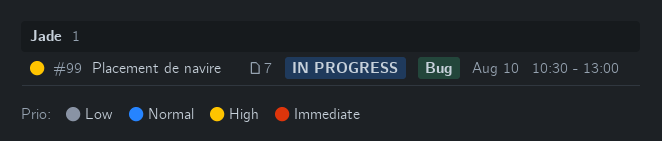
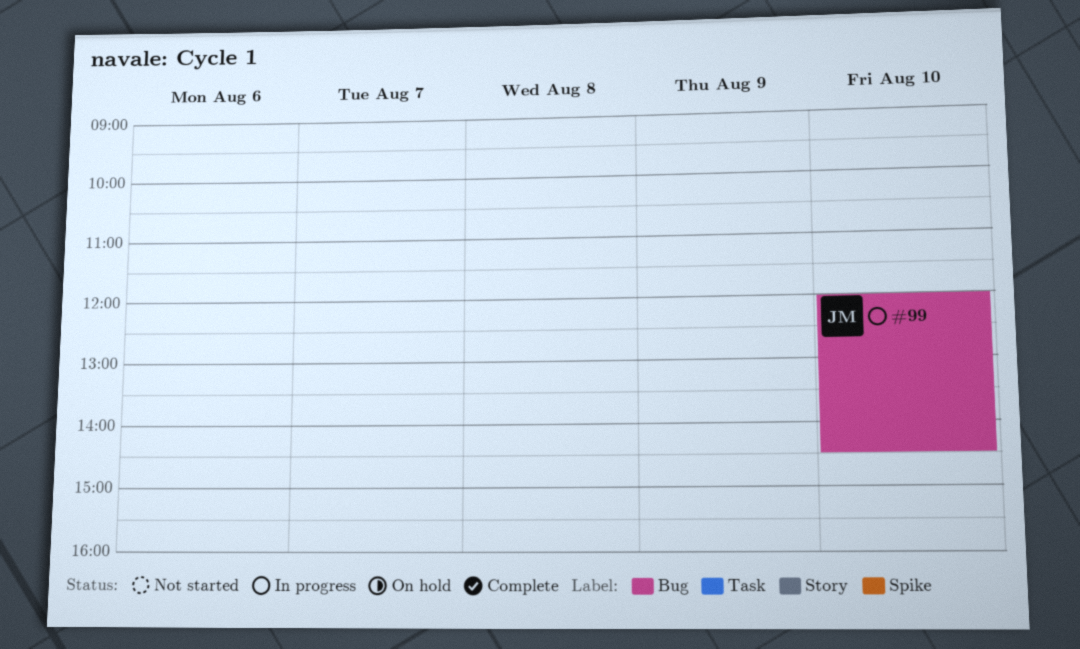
#99, begins: 10:30 -> 12:00
#99, ends: 13:00 -> 14:30

